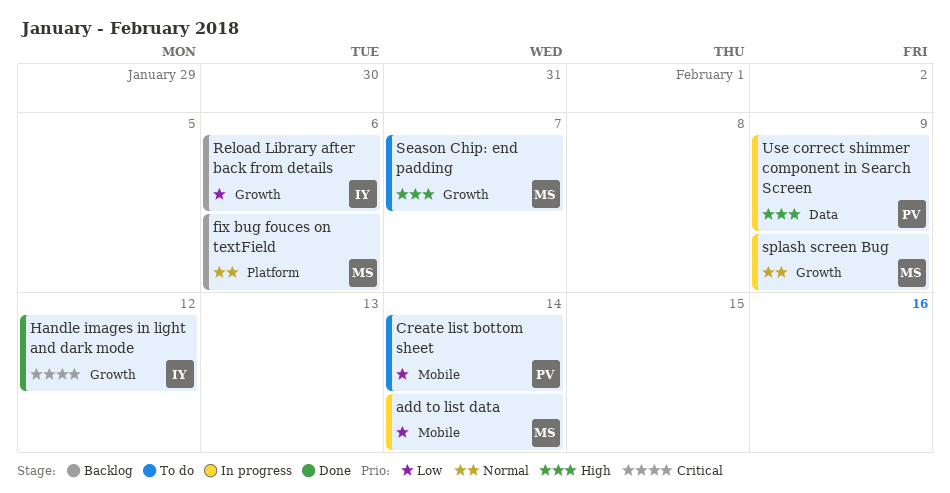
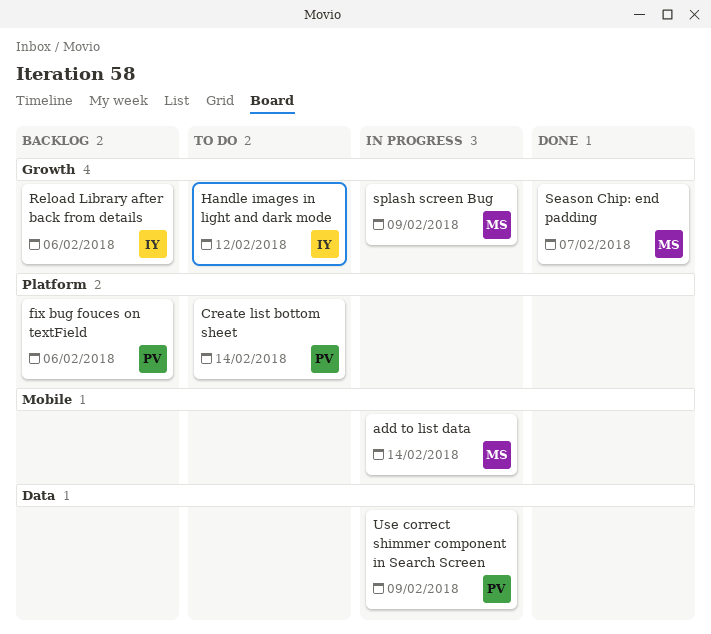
Create list bottom sheet, label: Mobile -> Platform
fix bug fouces on textField, owner: MS -> PV
Handle images in light and dark mode, status: Done -> To do
Season Chip: end padding, status: To do -> Done

